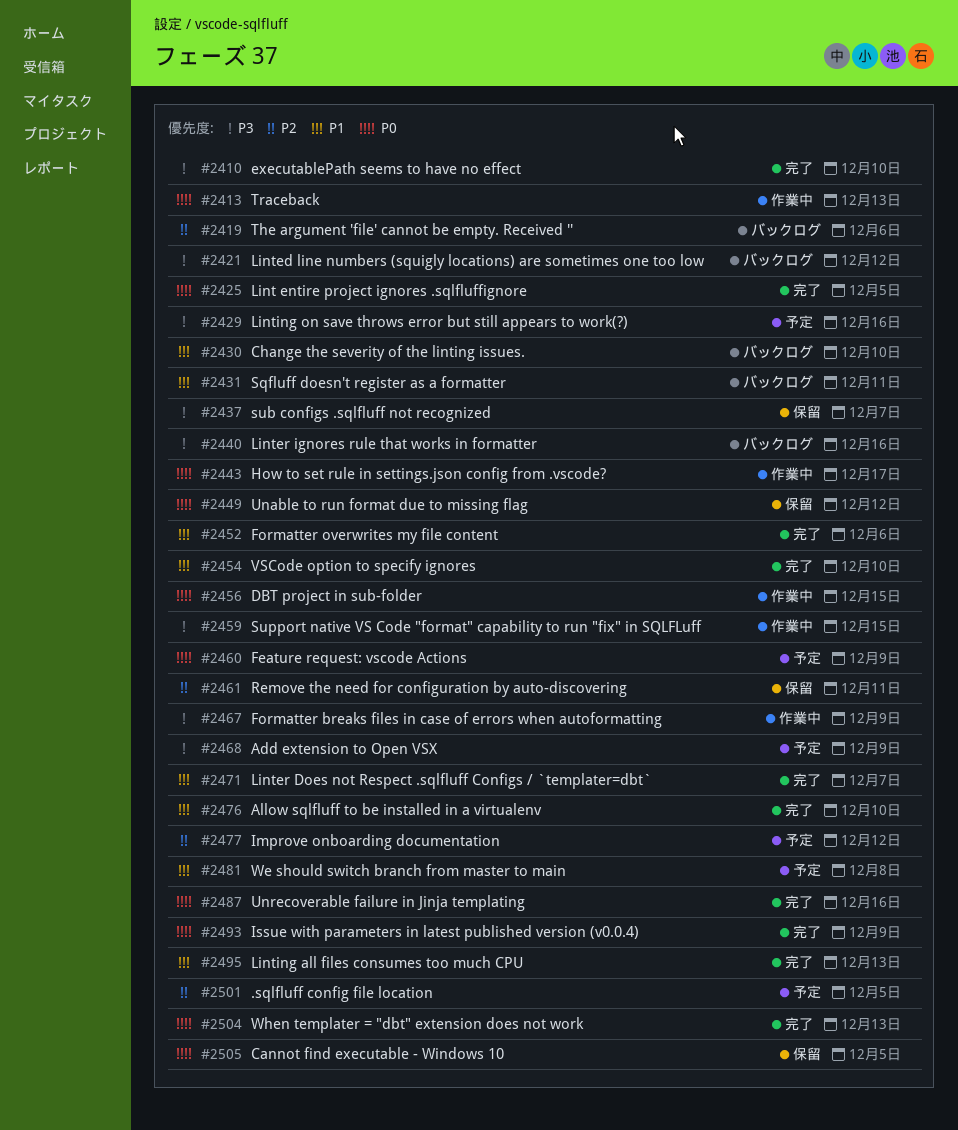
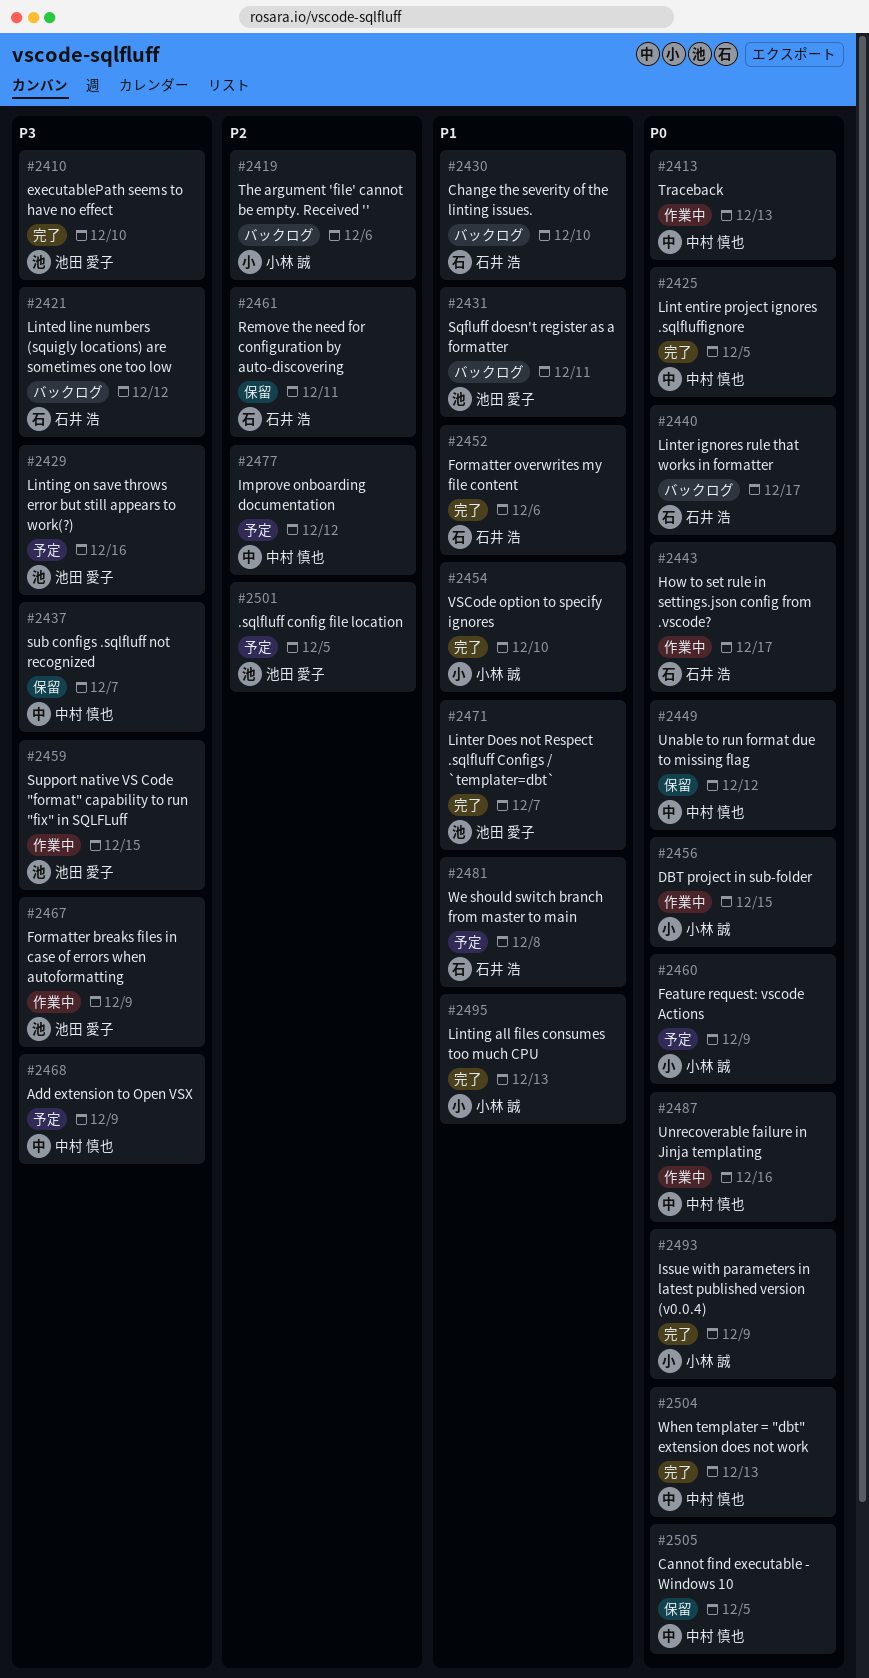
#2440, priority: P3 -> P0
#2440, due: Dec 16 -> Dec 17
#2476: present -> none
#2487, status: 完了 -> 作業中

